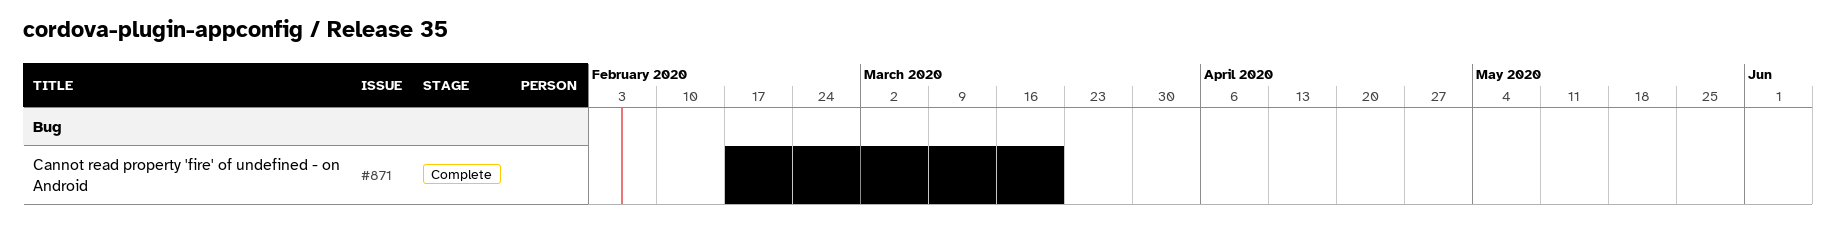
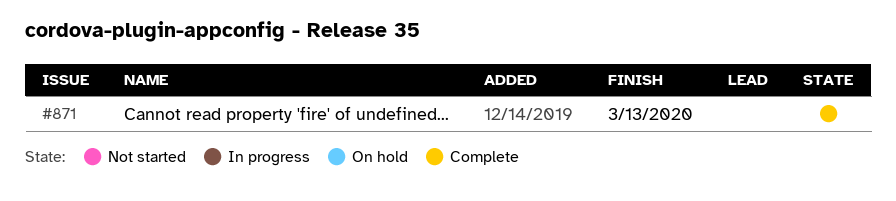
#871, due: Mar 20 -> Mar 13

